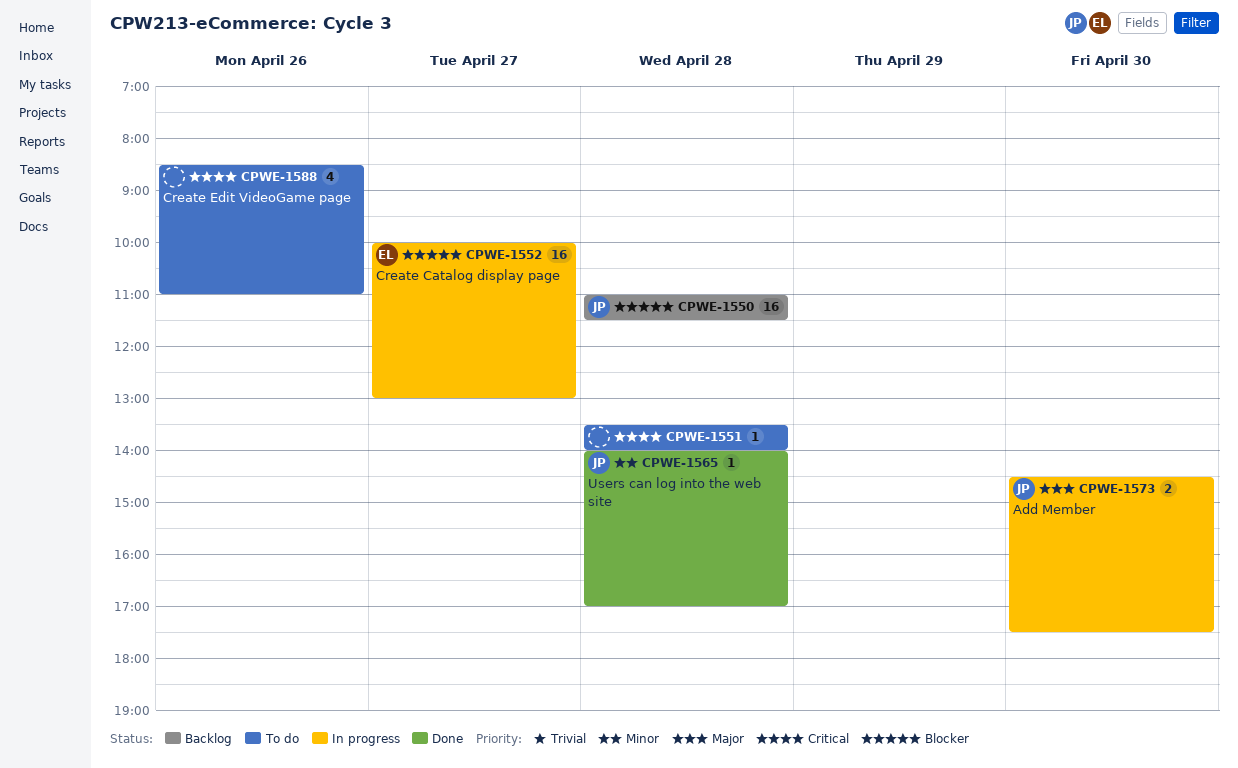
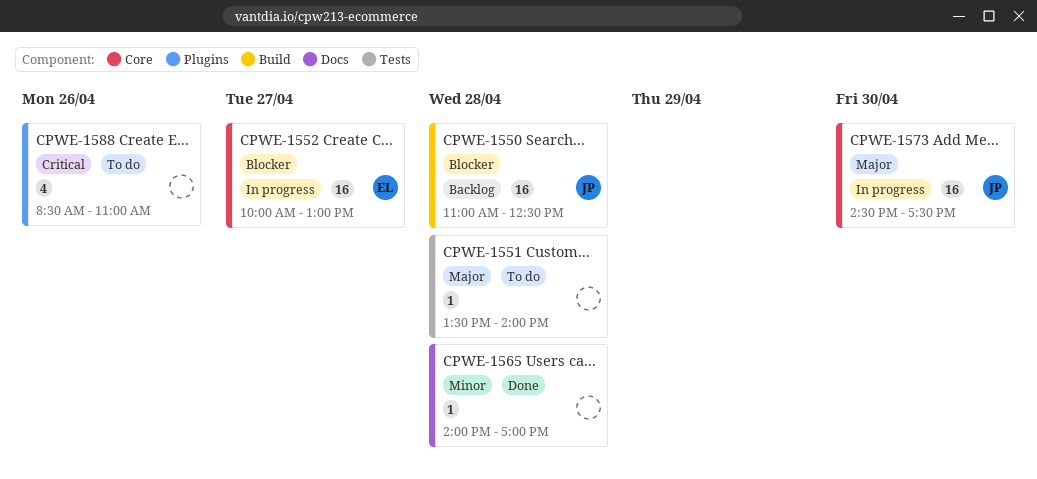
CPWE-1550, ends: 11:30 -> 12:30
CPWE-1551, priority: Critical -> Major
CPWE-1565, owner: JP -> none
CPWE-1573, estimate: 2 -> 16

